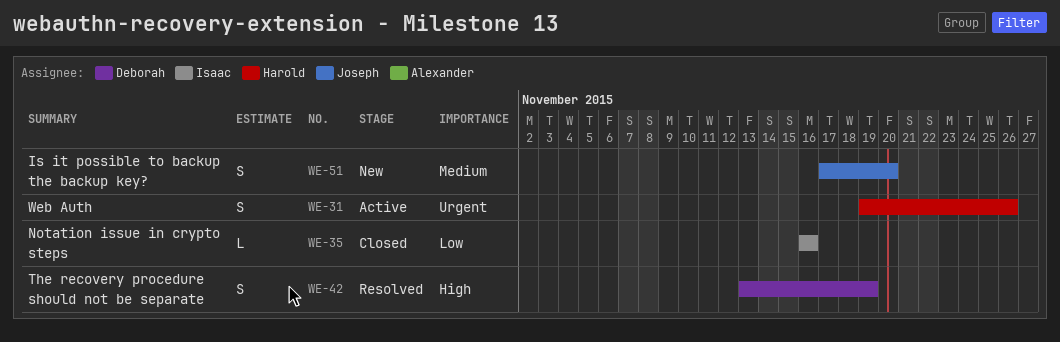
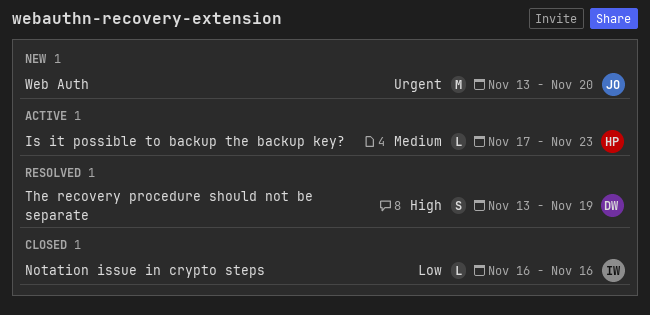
Is it possible to backup the backup key?, status: New -> Active
Is it possible to backup the backup key?, owner: Joseph -> Harold
Is it possible to backup the backup key?, estimate: S -> L
Is it possible to backup the backup key?, due: Nov 20 -> Nov 23
Web Auth, status: Active -> New
Web Auth, owner: Harold -> Joseph
Web Auth, estimate: S -> M
Web Auth, start: Nov 19 -> Nov 13
Web Auth, due: Nov 26 -> Nov 20

